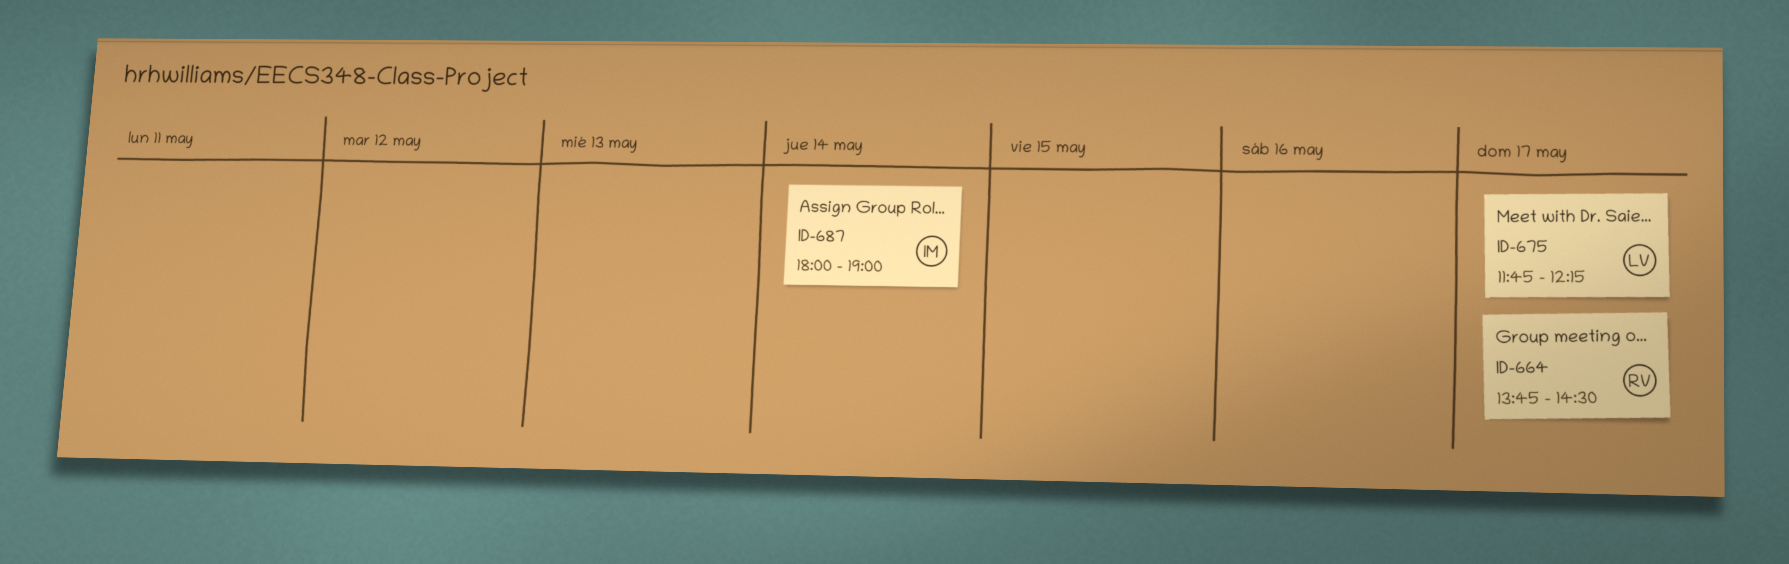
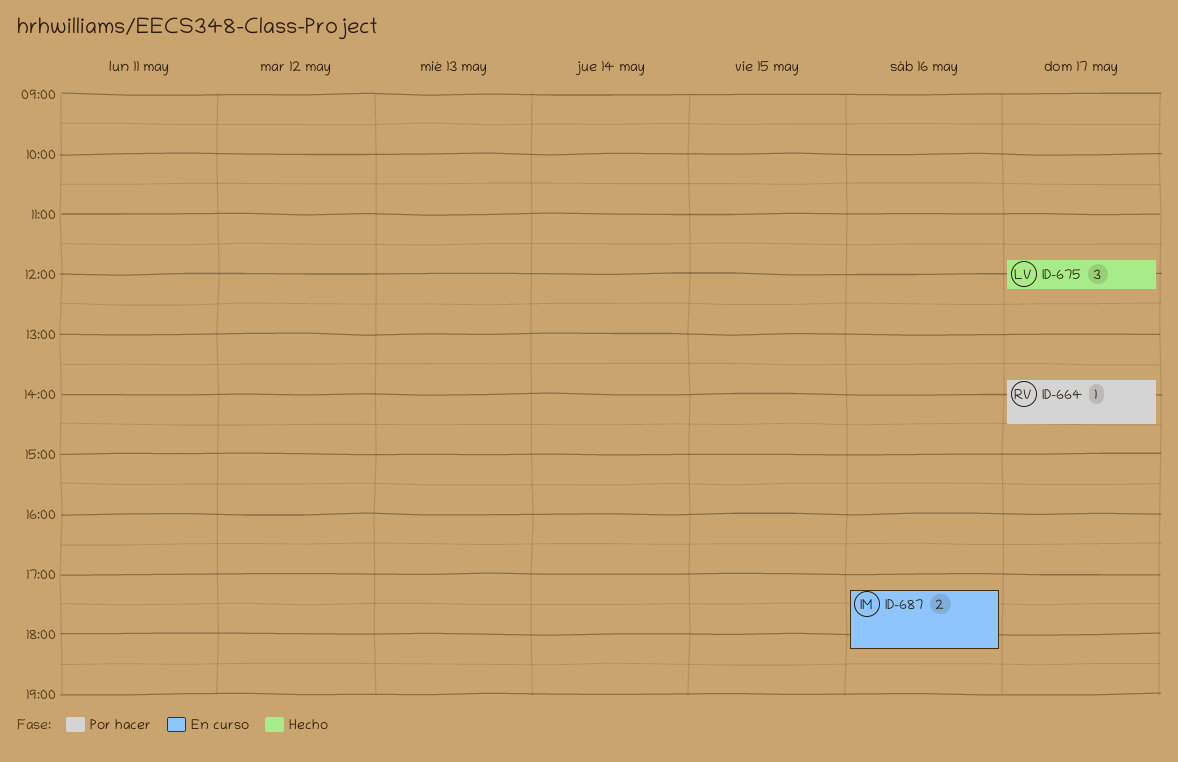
ID-687, day: May 14 -> May 16
ID-687, begins: 18:00 -> 17:15
ID-687, ends: 19:00 -> 18:15

